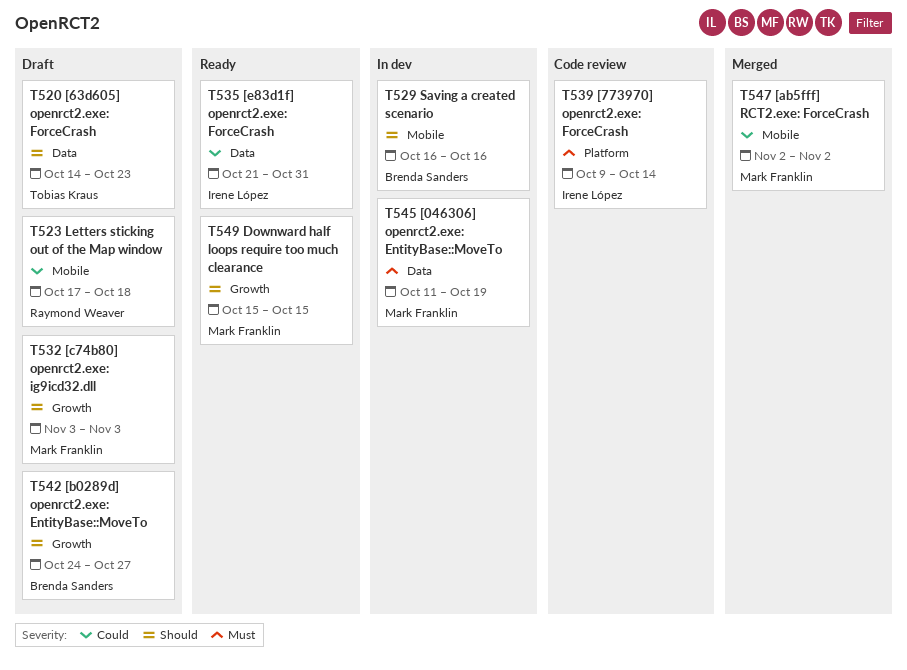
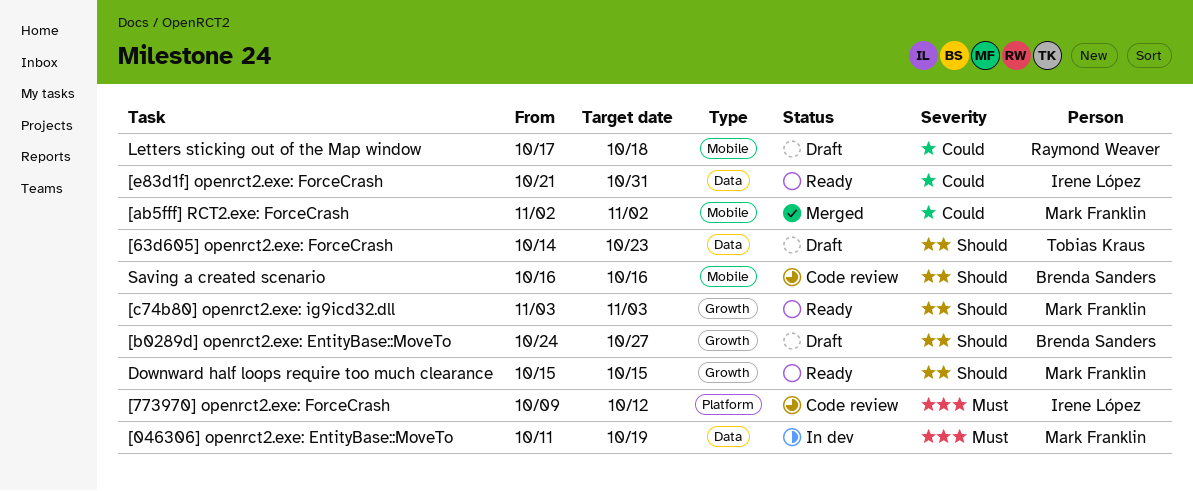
[773970] openrct2.exe: ForceCrash, due: Oct 14 -> Oct 12
[c74b80] openrct2.exe: ig9icd32.dll, status: Draft -> Ready
Saving a created scenario, status: In dev -> Code review

